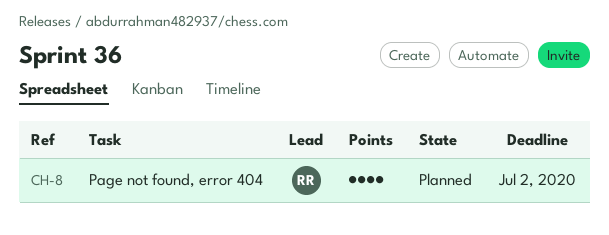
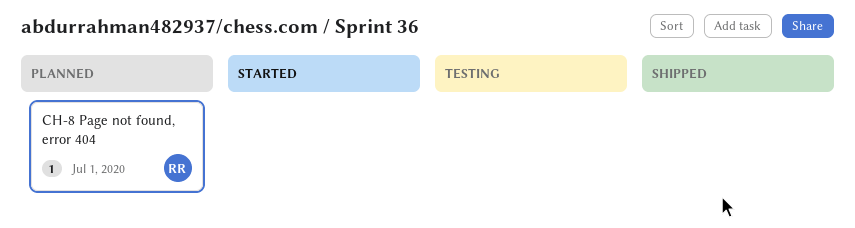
CH-8, estimate: 4 -> 1
CH-8, due: Jul 2 -> Jul 1

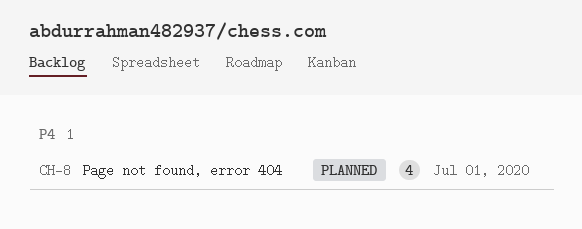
CH-8, estimate: 1 -> 4

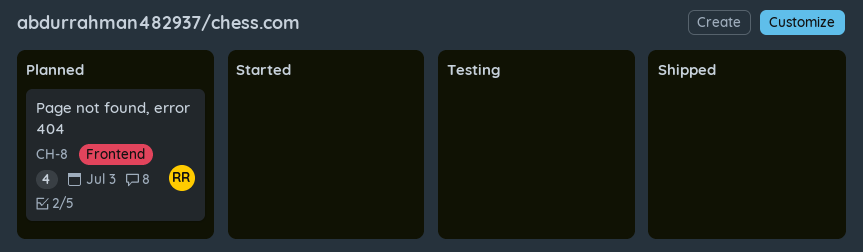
CH-8, due: Jul 1 -> Jul 3

